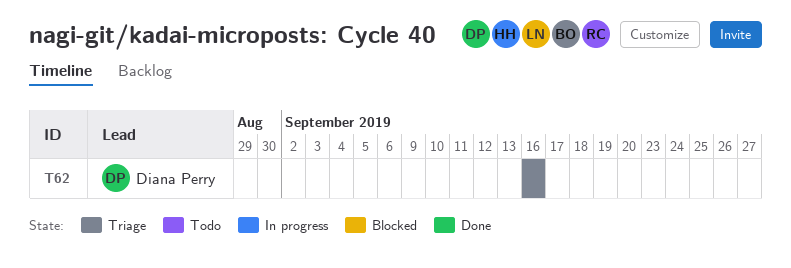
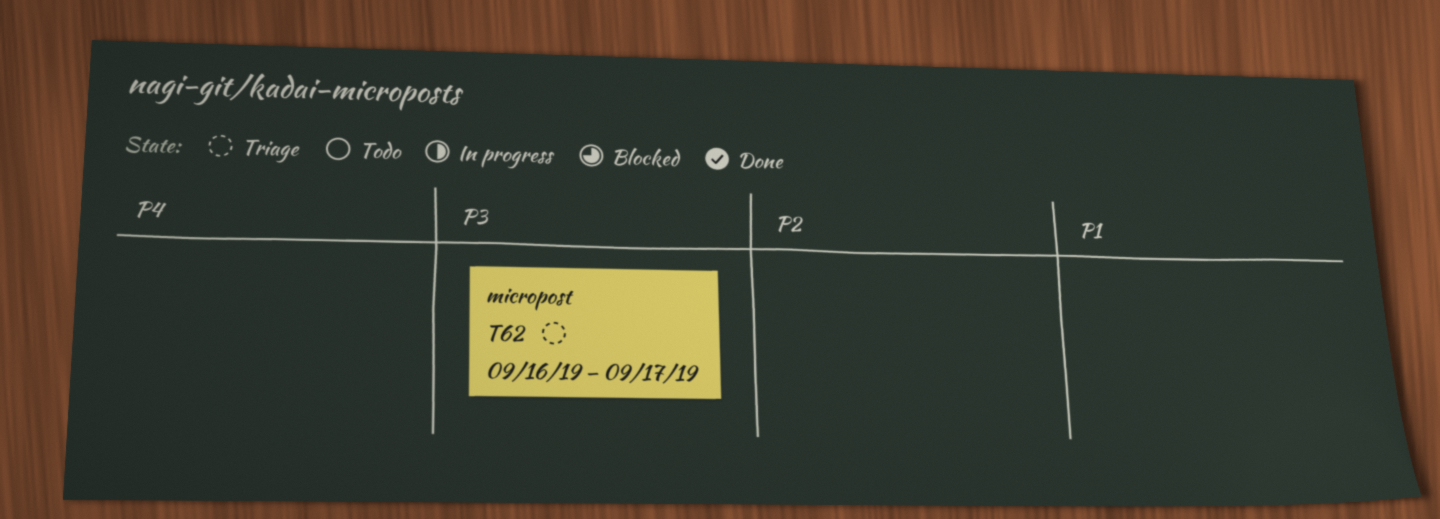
T62, due: Sep 16 -> Sep 17

